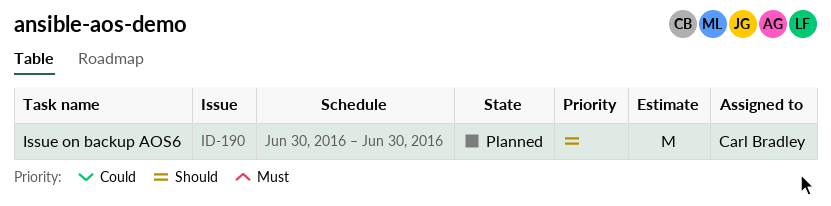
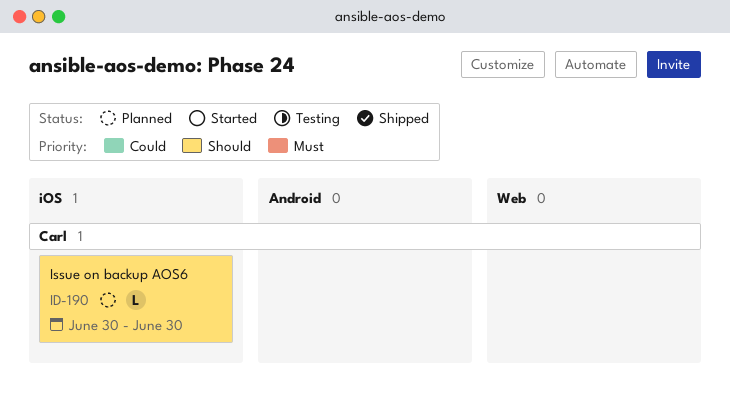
ID-190, estimate: M -> L

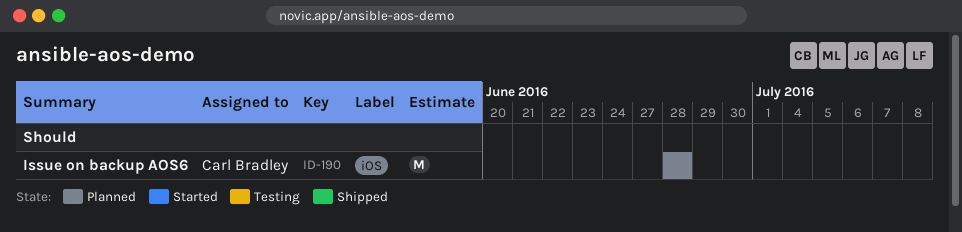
ID-190, estimate: L -> M
ID-190, start: Jun 30 -> Jun 28
ID-190, due: Jun 30 -> Jun 28

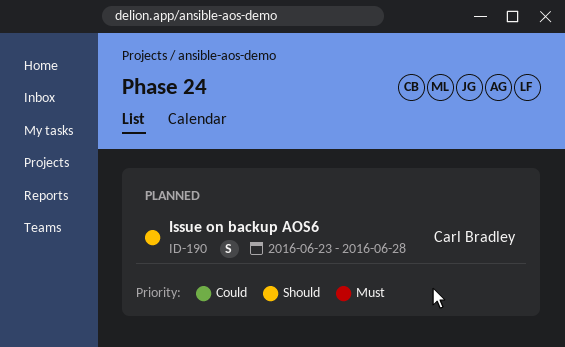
ID-190, estimate: M -> S
ID-190, start: Jun 28 -> Jun 23

